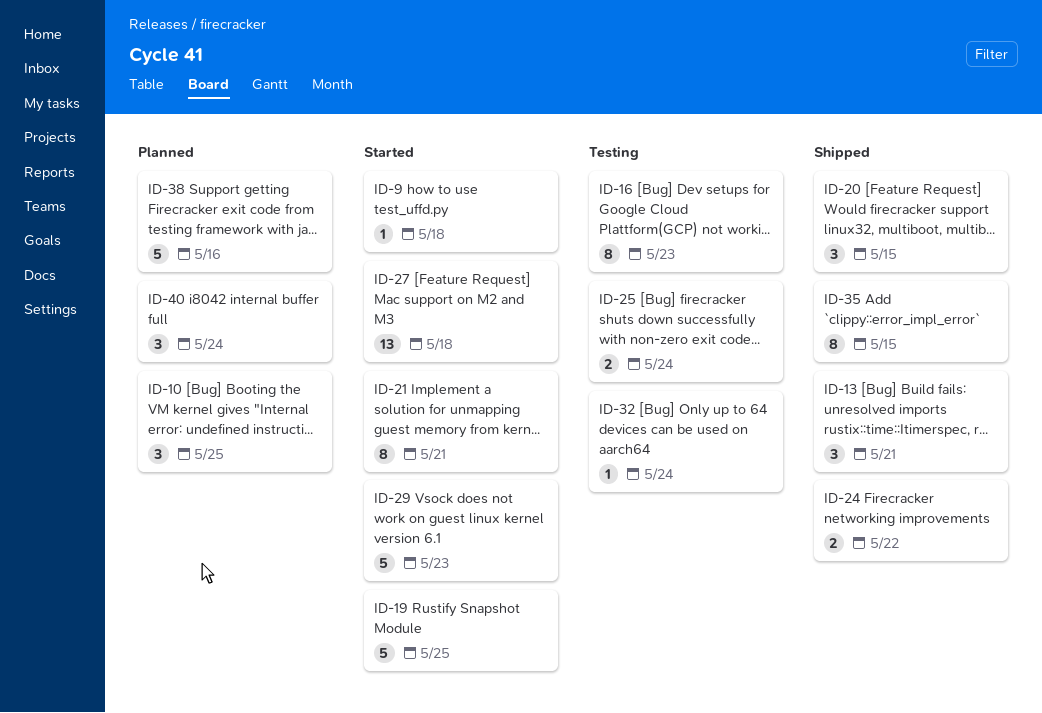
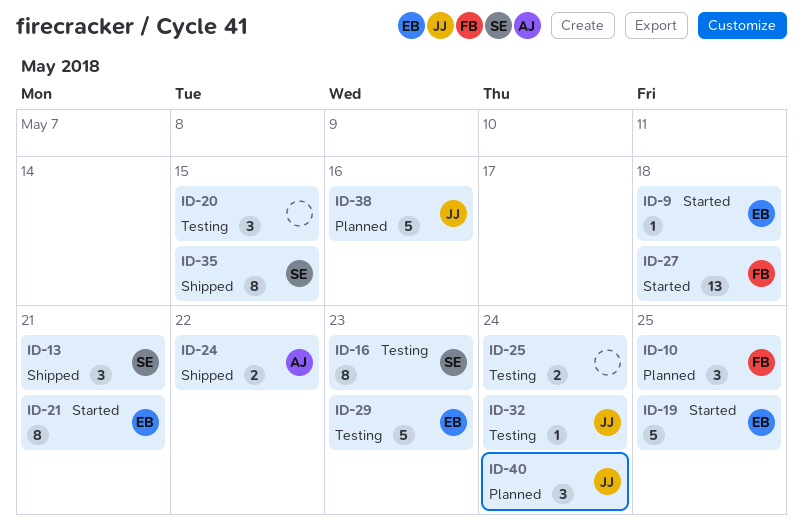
ID-20, status: Shipped -> Testing
ID-29, status: Started -> Testing

